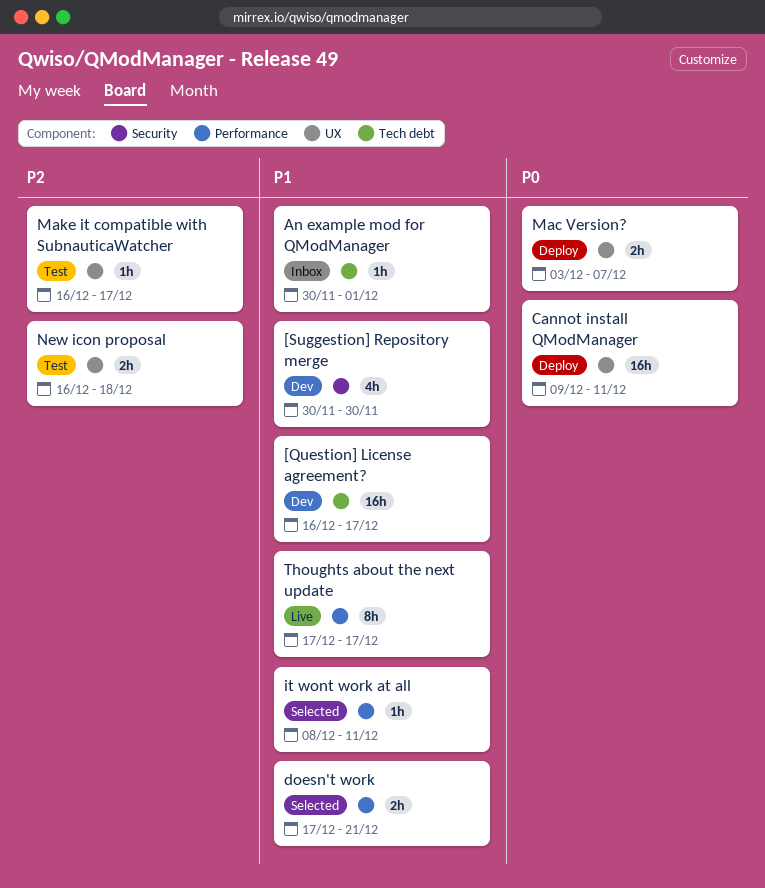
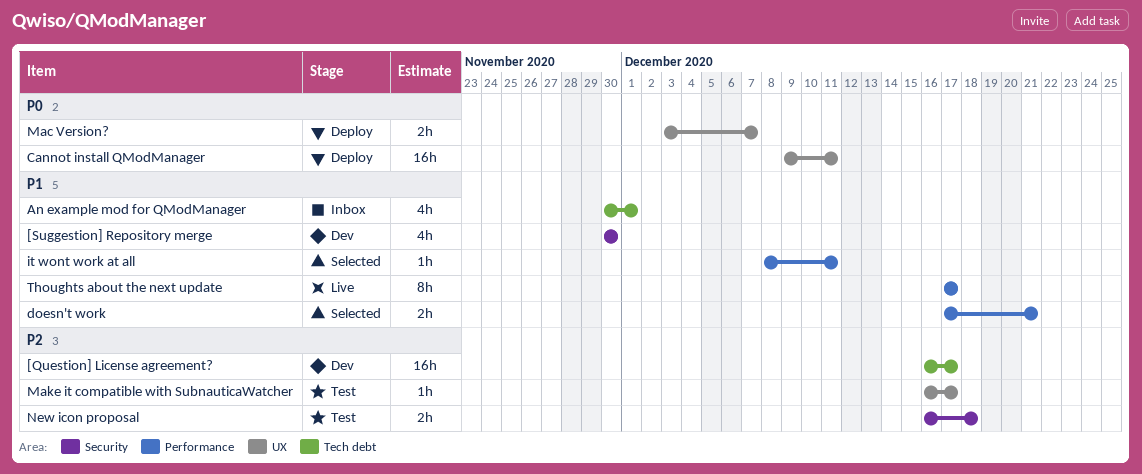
[Question] License agreement?, priority: P1 -> P2
An example mod for QModManager, estimate: 1h -> 4h
New icon proposal, label: UX -> Security

